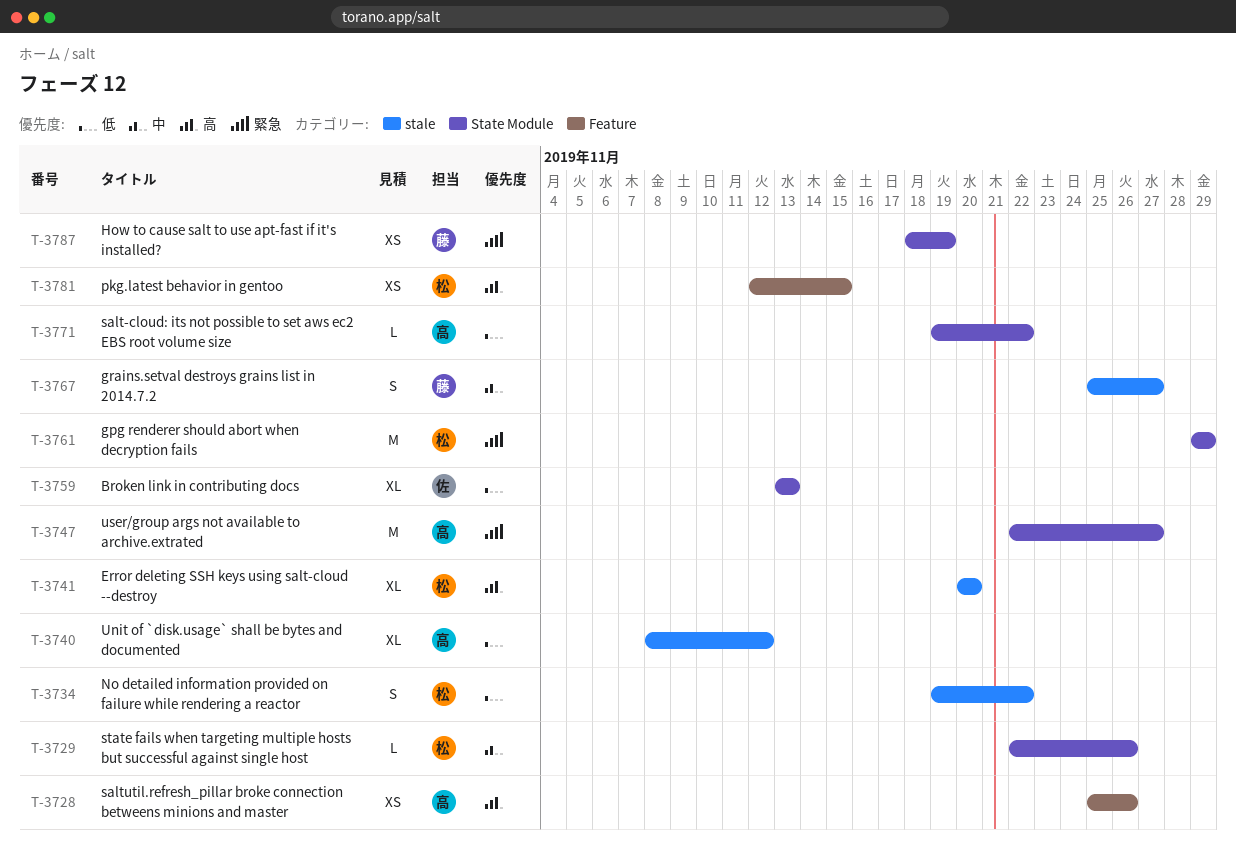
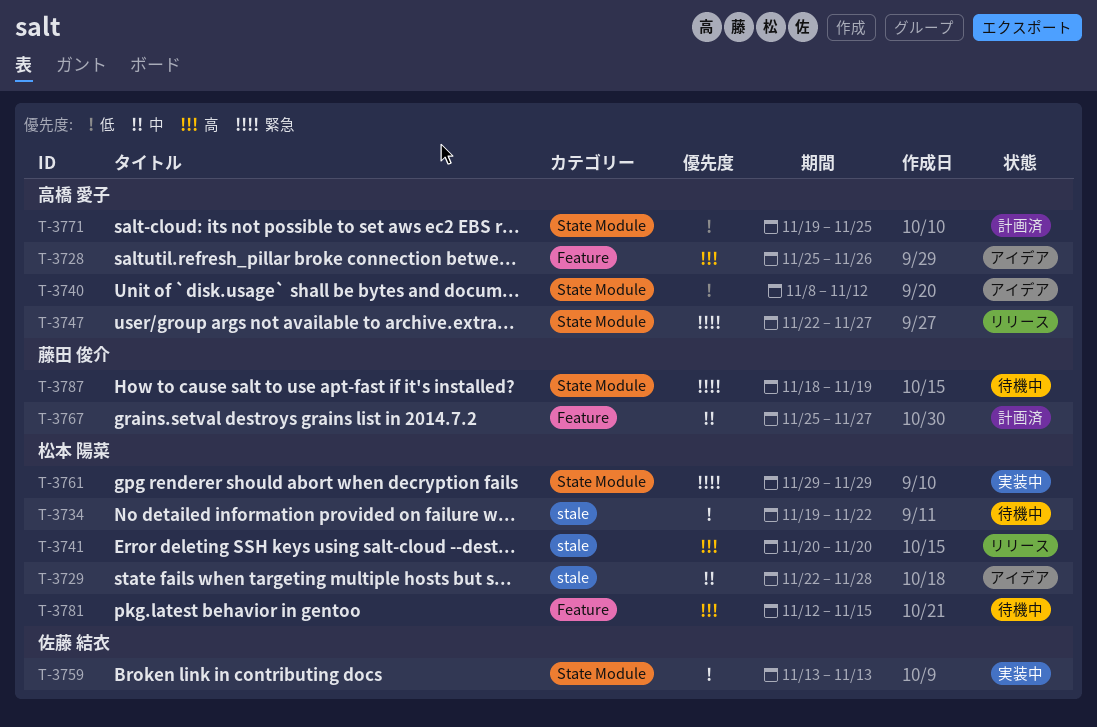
T-3729, label: State Module -> stale
T-3729, due: Nov 26 -> Nov 28
T-3740, label: stale -> State Module
T-3767, label: stale -> Feature
T-3771, due: Nov 22 -> Nov 25

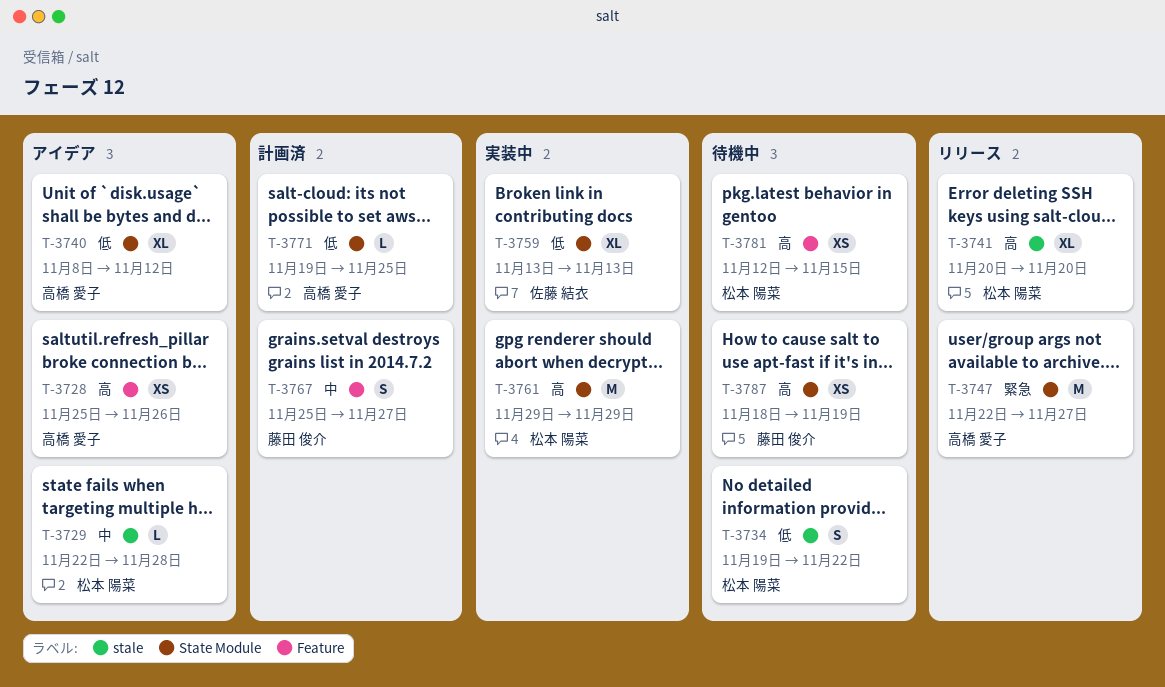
T-3761, priority: 緊急 -> 高
T-3787, priority: 緊急 -> 高

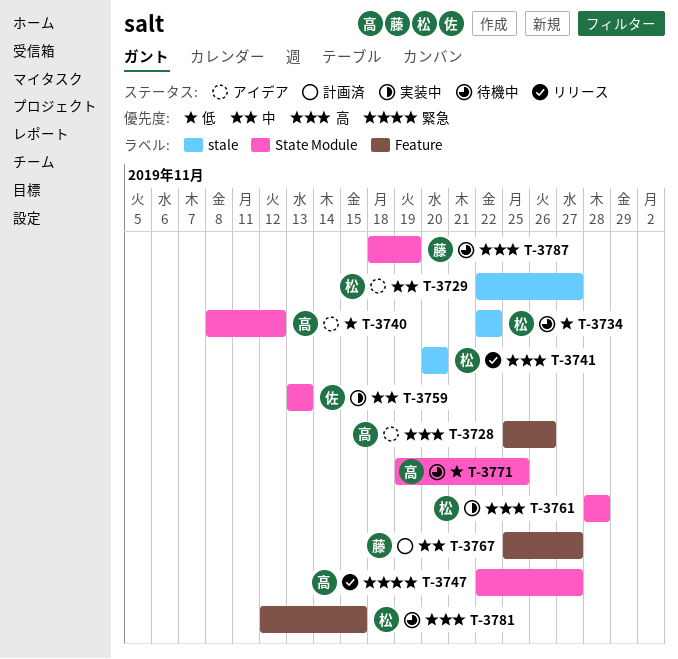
T-3729, due: Nov 28 -> Nov 27
T-3734, start: Nov 19 -> Nov 22
T-3759, priority: 低 -> 中
T-3761, start: Nov 29 -> Nov 28
T-3761, due: Nov 29 -> Nov 28
T-3771, status: 計画済 -> 待機中

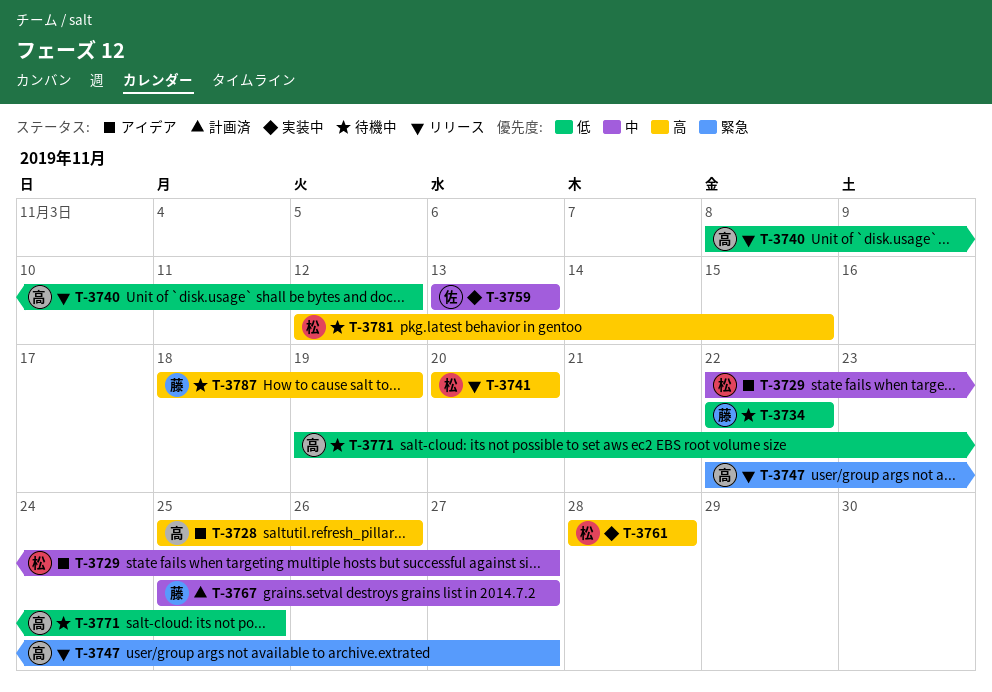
T-3734, owner: 松 -> 藤
T-3740, status: アイデア -> リリース

